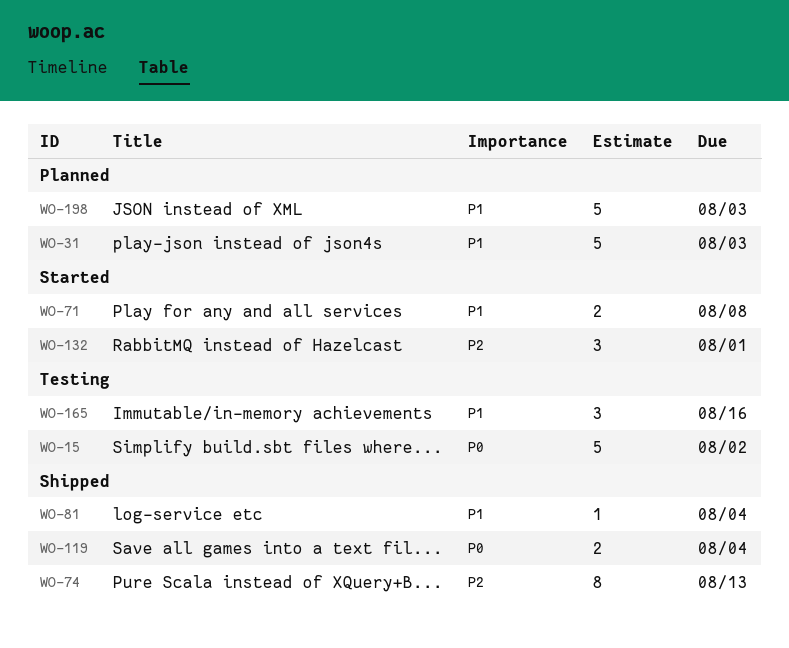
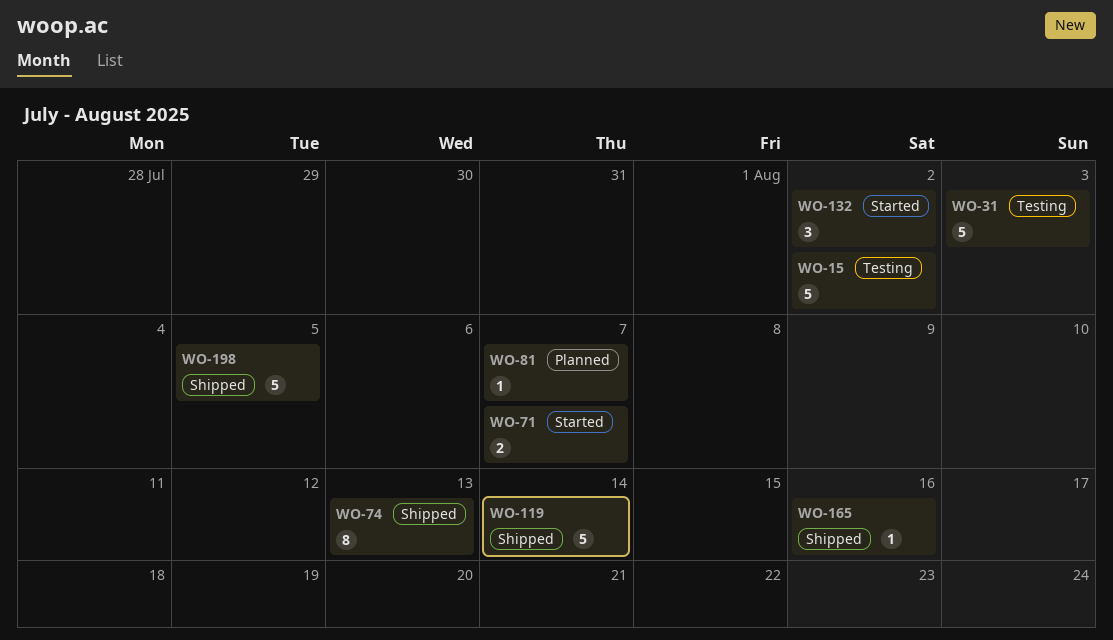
WO-31, status: Planned -> Testing
WO-71, due: Aug 8 -> Aug 7
WO-81, status: Shipped -> Planned
WO-81, due: Aug 4 -> Aug 7
WO-119, estimate: 2 -> 5
WO-119, due: Aug 4 -> Aug 14
WO-132, due: Aug 1 -> Aug 2
WO-165, status: Testing -> Shipped
WO-165, estimate: 3 -> 1
WO-198, status: Planned -> Shipped
WO-198, due: Aug 3 -> Aug 5

